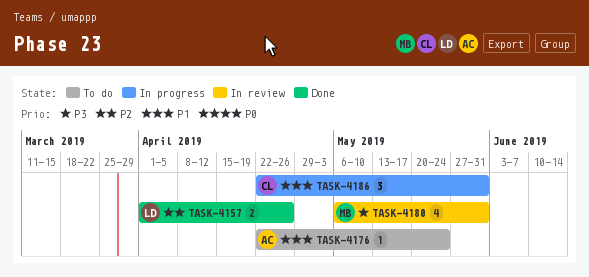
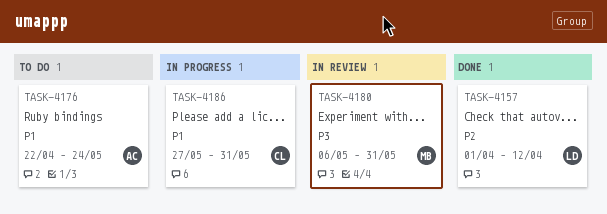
TASK-4157, due: Apr 26 -> Apr 12
TASK-4186, start: Apr 22 -> May 27

